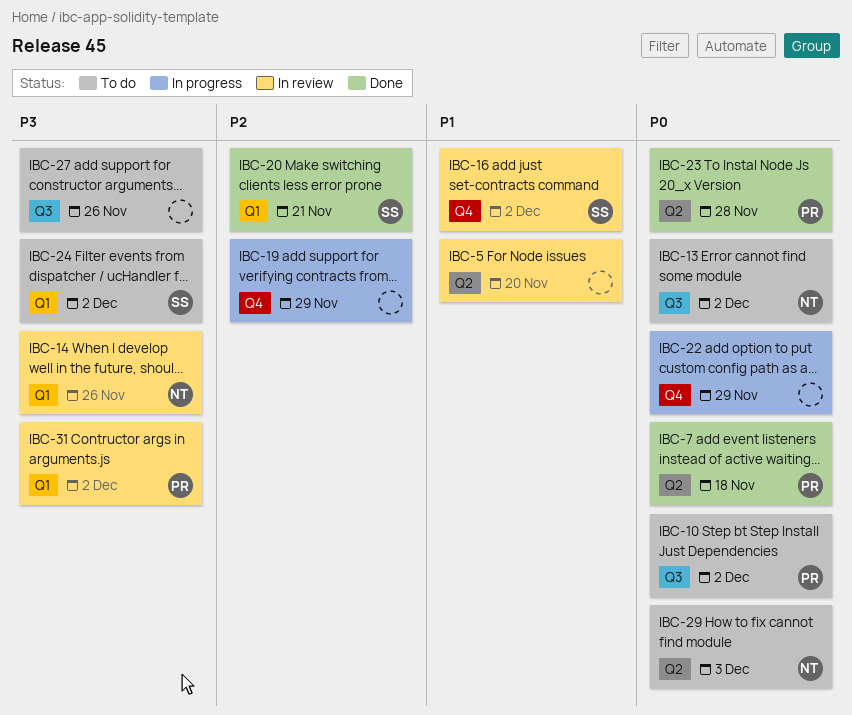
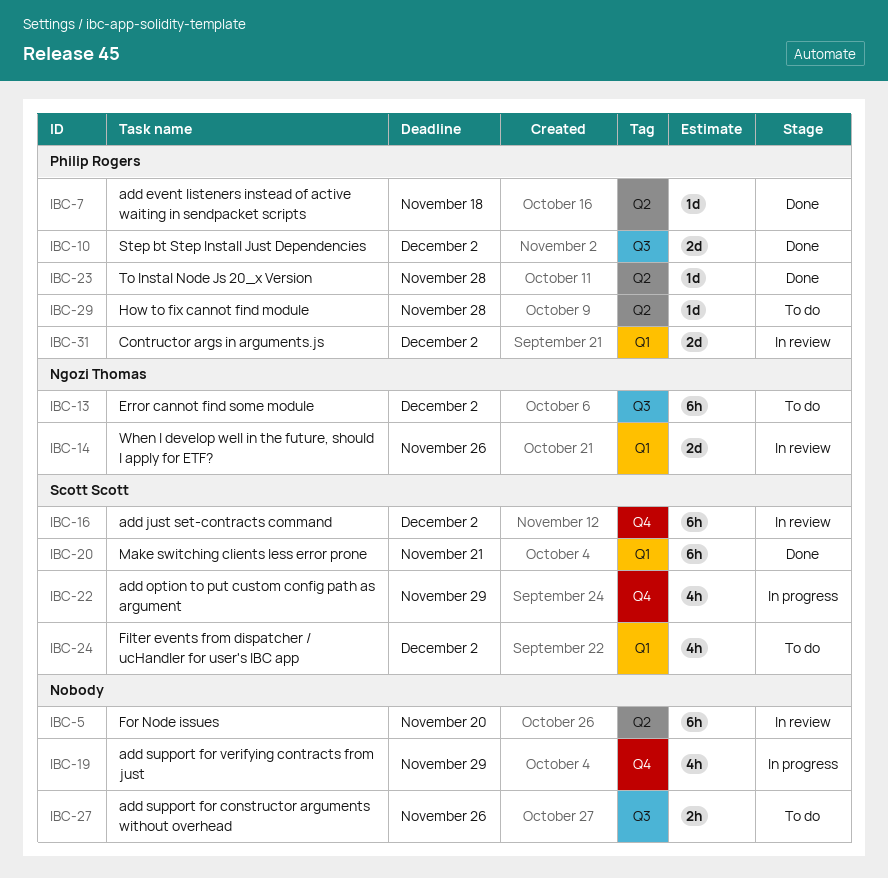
IBC-10, status: To do -> Done
IBC-22, owner: none -> Scott Scott
IBC-29, owner: Ngozi Thomas -> Philip Rogers
IBC-29, due: Dec 3 -> Nov 28

